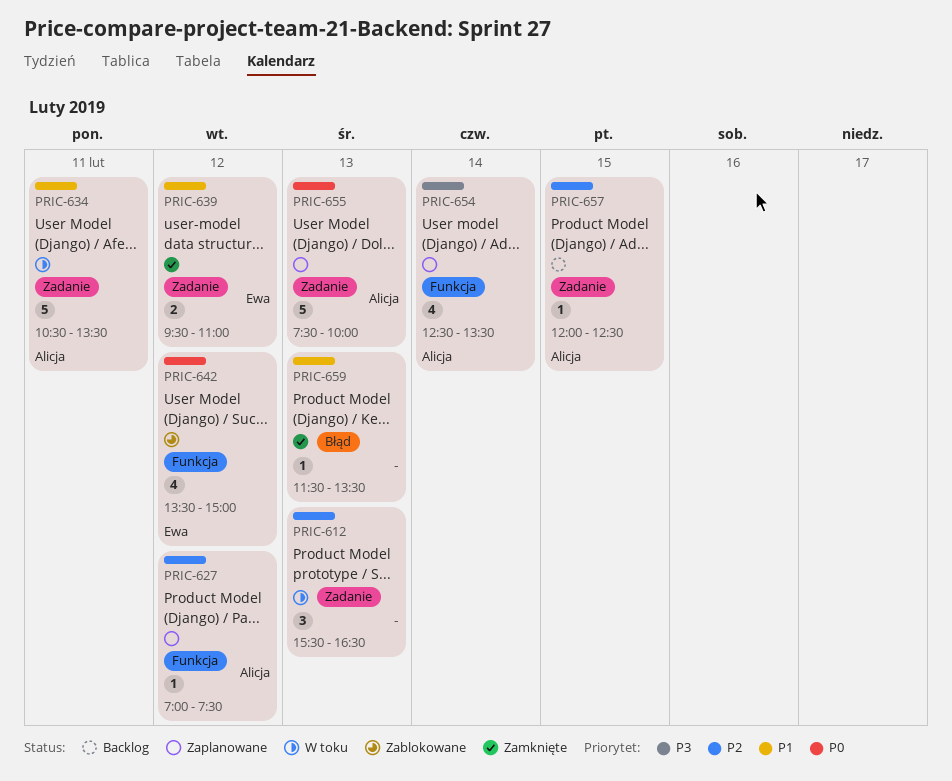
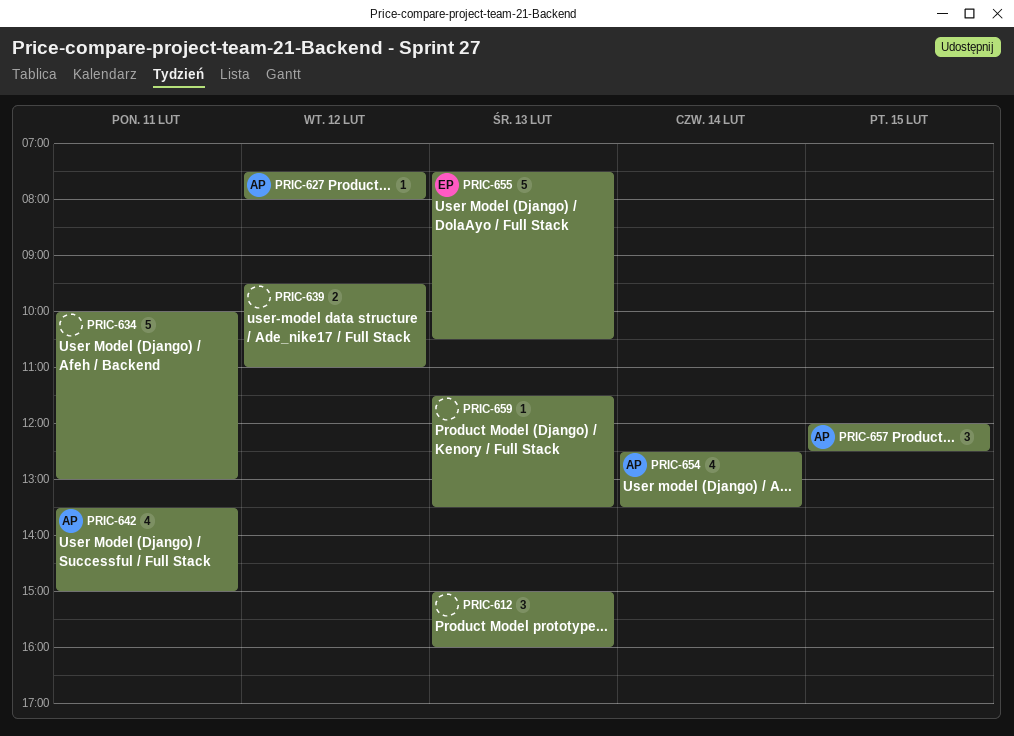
PRIC-612, begins: 15:30 -> 15:00
PRIC-612, ends: 16:30 -> 16:00
PRIC-627, begins: 07:00 -> 07:30
PRIC-627, ends: 07:30 -> 08:00
PRIC-634, owner: Alicja -> none
PRIC-634, begins: 10:30 -> 10:00
PRIC-634, ends: 13:30 -> 13:00
PRIC-639, owner: Ewa -> none
PRIC-642, owner: Ewa -> Alicja
PRIC-642, day: Feb 12 -> Feb 11
PRIC-655, owner: Alicja -> Ewa
PRIC-655, ends: 10:00 -> 10:30
PRIC-657, estimate: 1 -> 3

